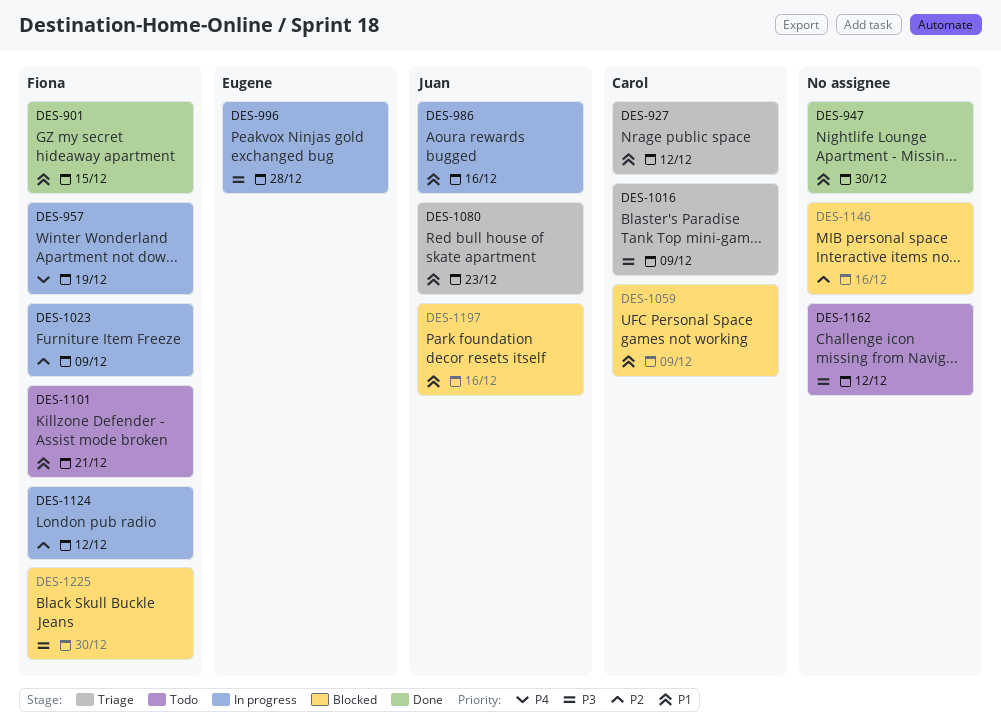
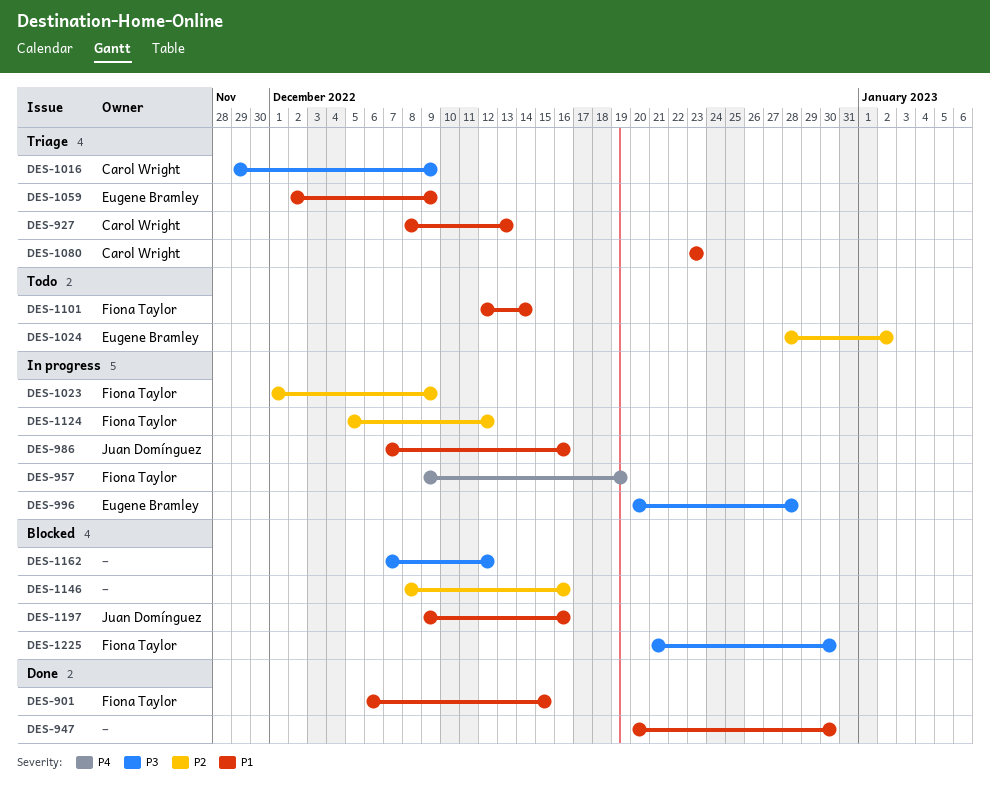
DES-927, due: Dec 12 -> Dec 13
DES-1024: none -> present
DES-1059, status: Blocked -> Triage
DES-1059, owner: Carol Wright -> Eugene Bramley
DES-1080, owner: Juan Domínguez -> Carol Wright
DES-1101, due: Dec 21 -> Dec 14
DES-1162, status: Todo -> Blocked

